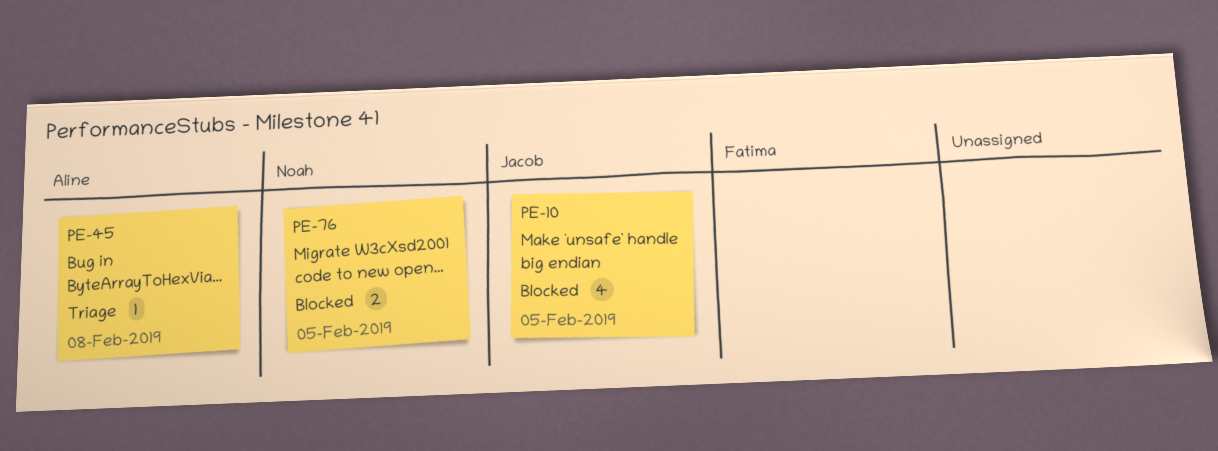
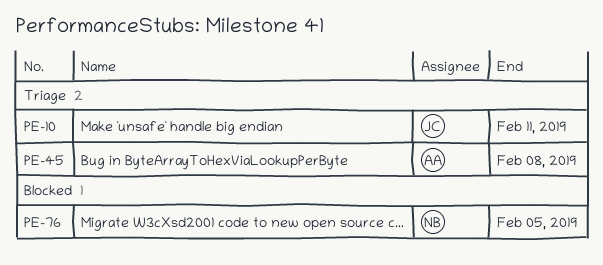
PE-10, status: Blocked -> Triage
PE-10, due: Feb 5 -> Feb 11

